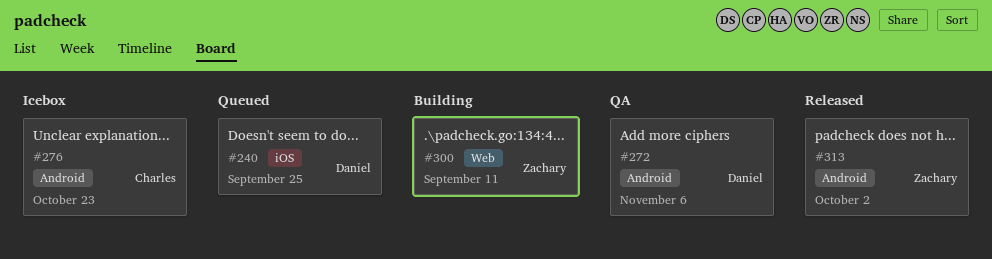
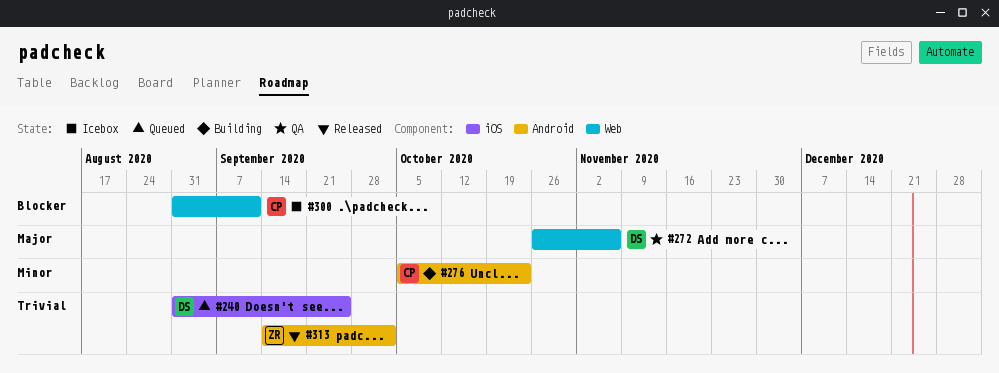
#272, label: Android -> Web
#276, status: Icebox -> Building
#300, status: Building -> Icebox
#300, owner: Zachary -> Charles

